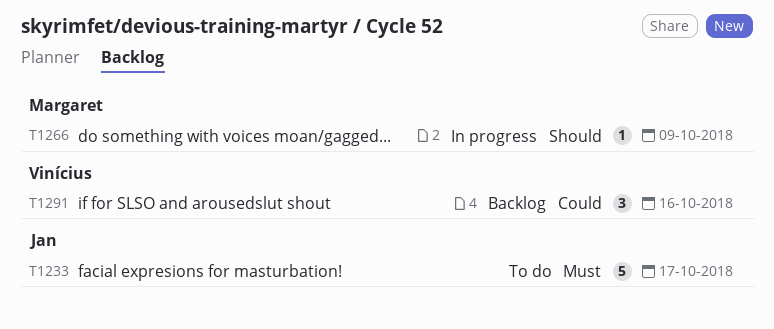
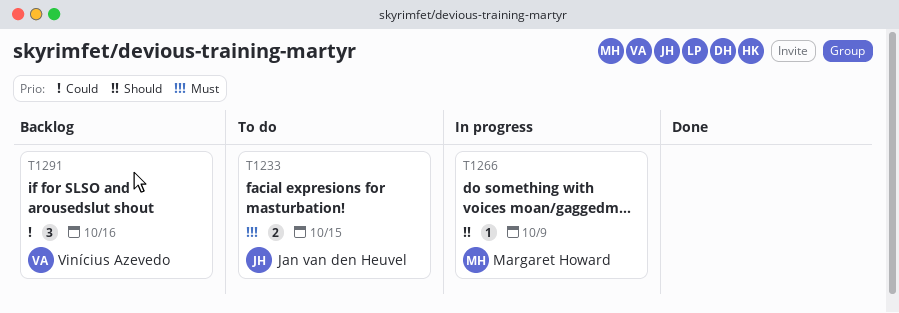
T1233, estimate: 5 -> 2
T1233, due: Oct 17 -> Oct 15

